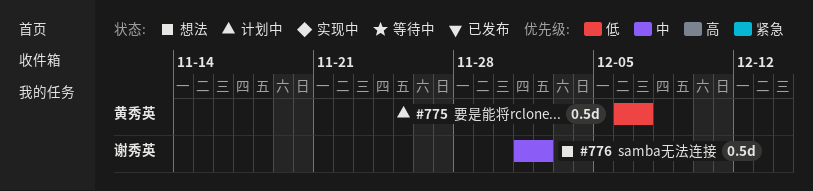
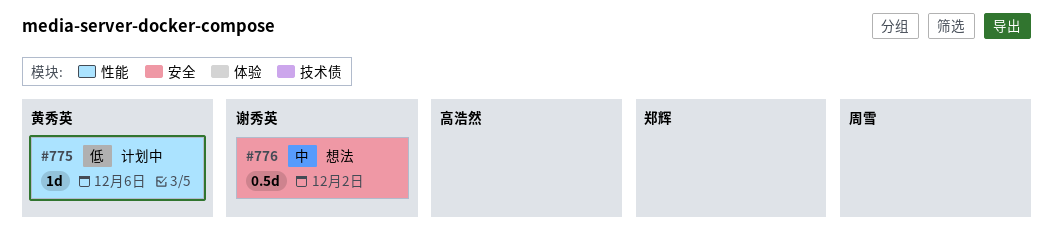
#775, estimate: 0.5d -> 1d
#775, due: Dec 7 -> Dec 6

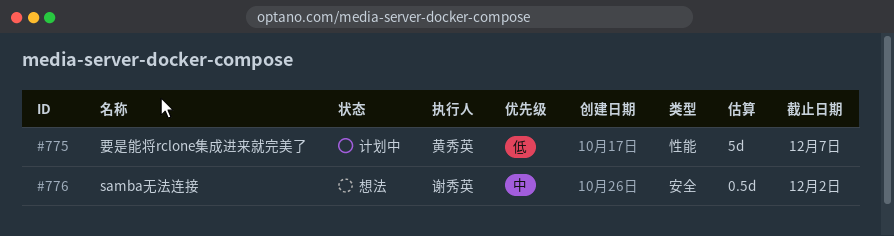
#775, estimate: 1d -> 5d
#775, due: Dec 6 -> Dec 7

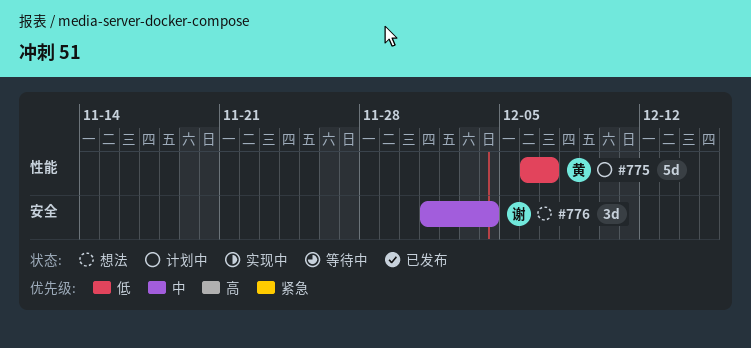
#776, estimate: 0.5d -> 3d
#776, due: Dec 2 -> Dec 4

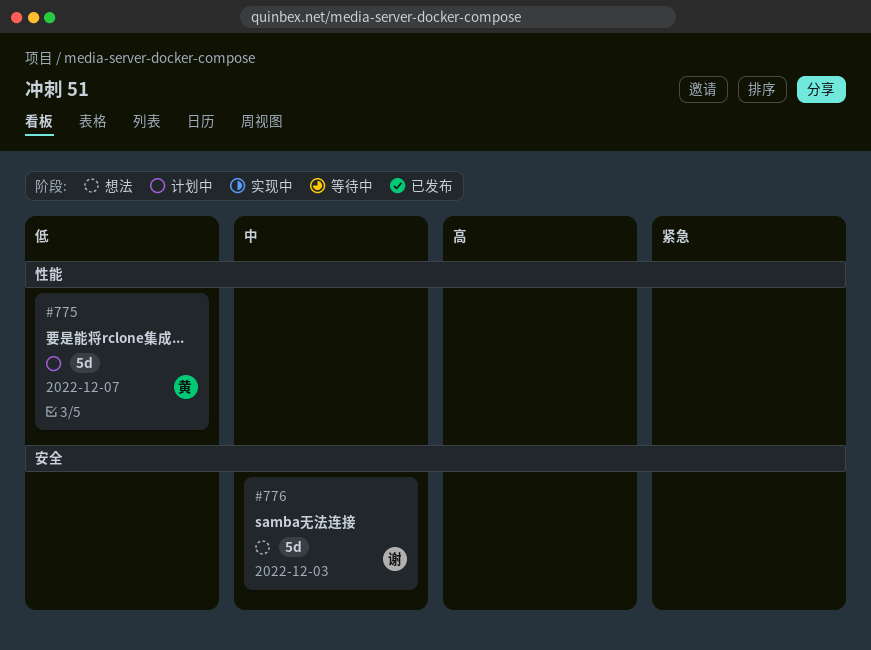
#776, estimate: 3d -> 5d
#776, due: Dec 4 -> Dec 3

